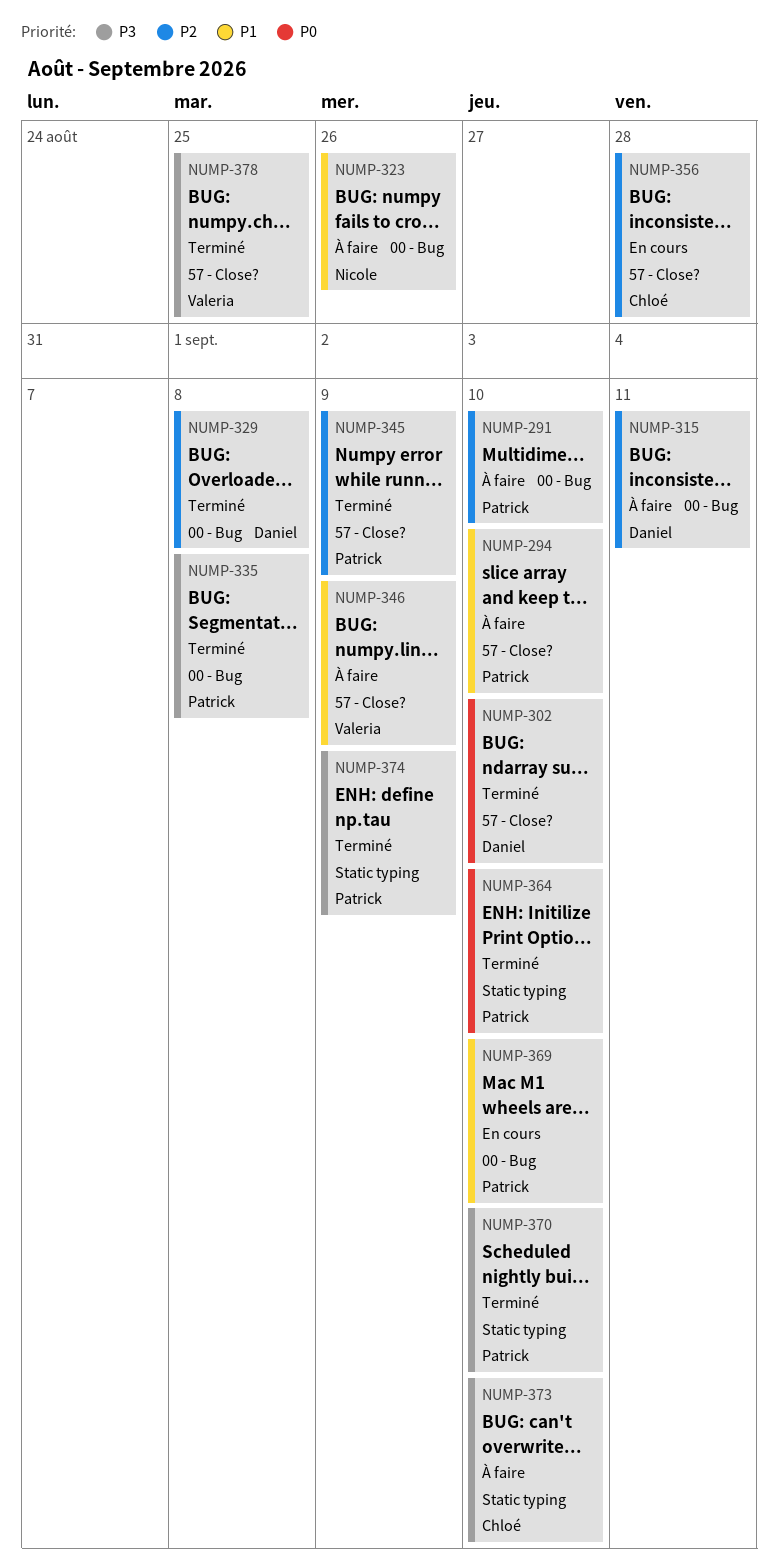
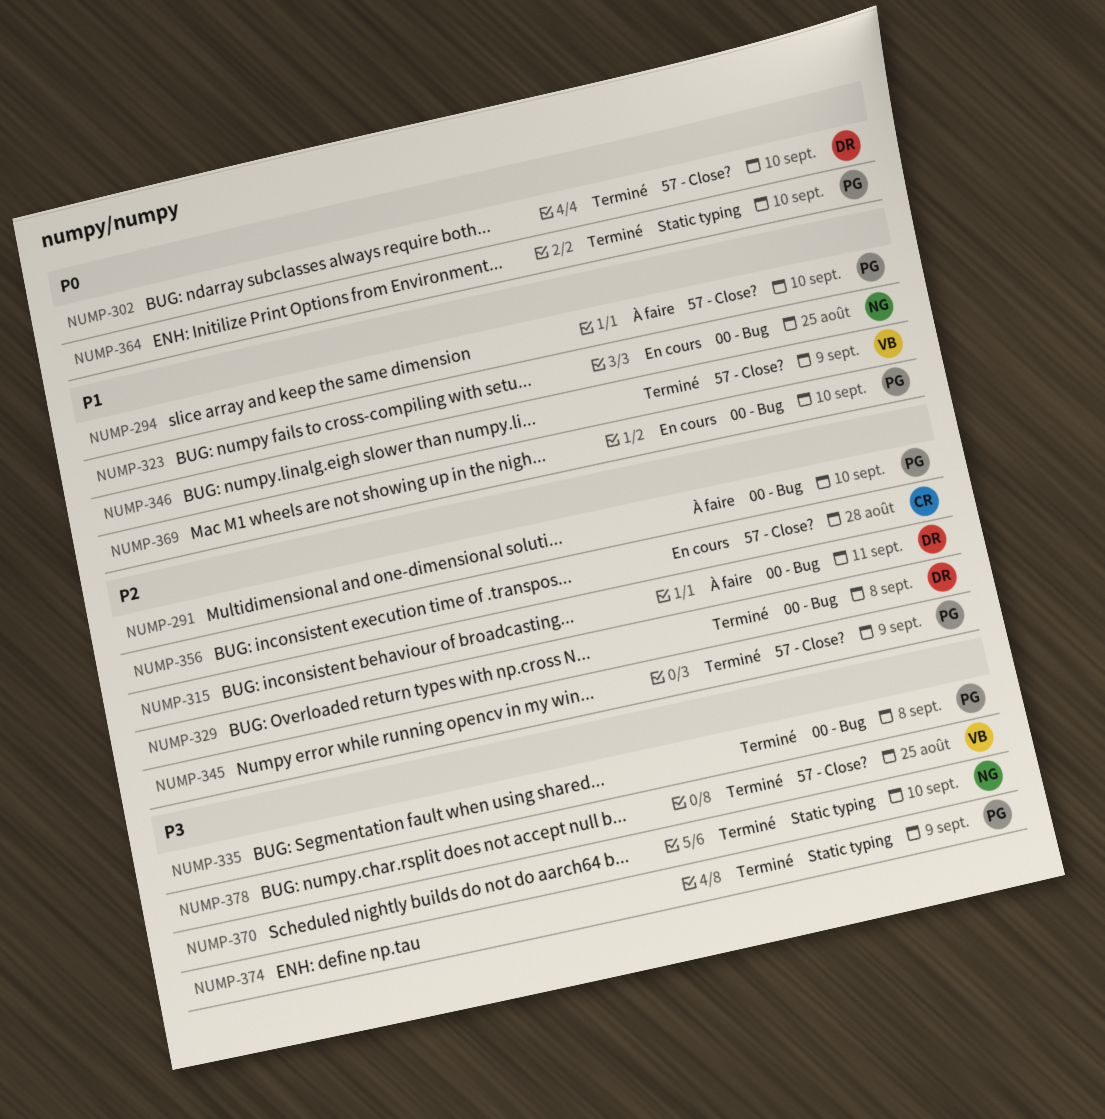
NUMP-323, status: À faire -> En cours
NUMP-323, due: Aug 26 -> Aug 25
NUMP-346, status: À faire -> Terminé
NUMP-370, owner: Patrick -> Nicole
NUMP-373: present -> none

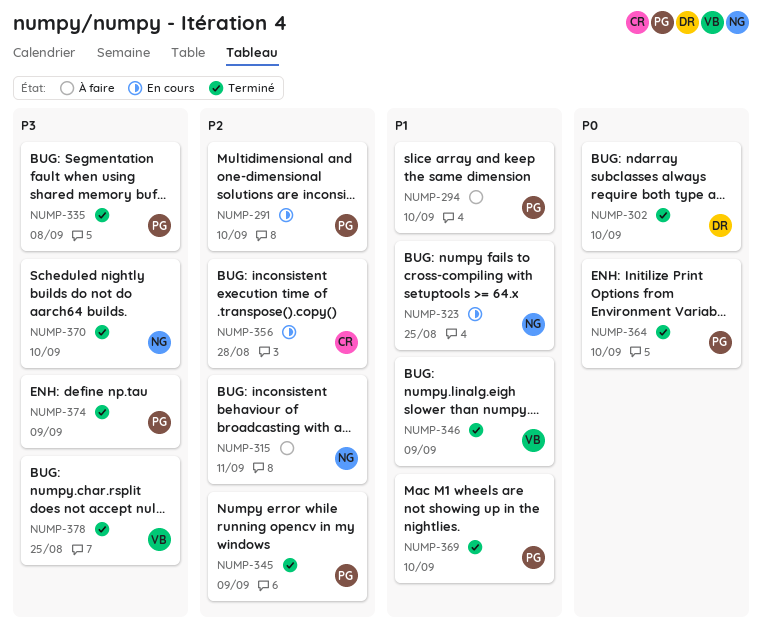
NUMP-291, status: À faire -> En cours
NUMP-315, owner: DR -> NG
NUMP-329: present -> none
NUMP-369, status: En cours -> Terminé

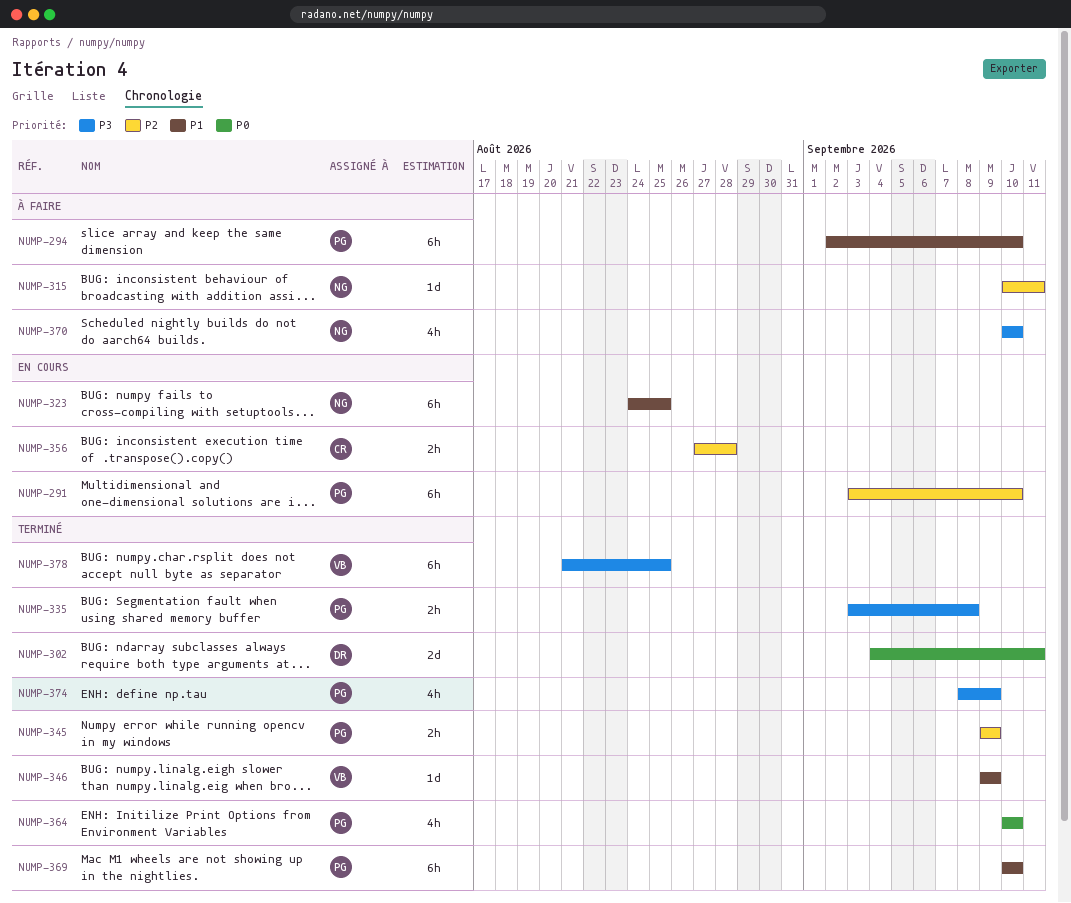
NUMP-302, due: Sep 10 -> Sep 11
NUMP-370, status: Terminé -> À faire

